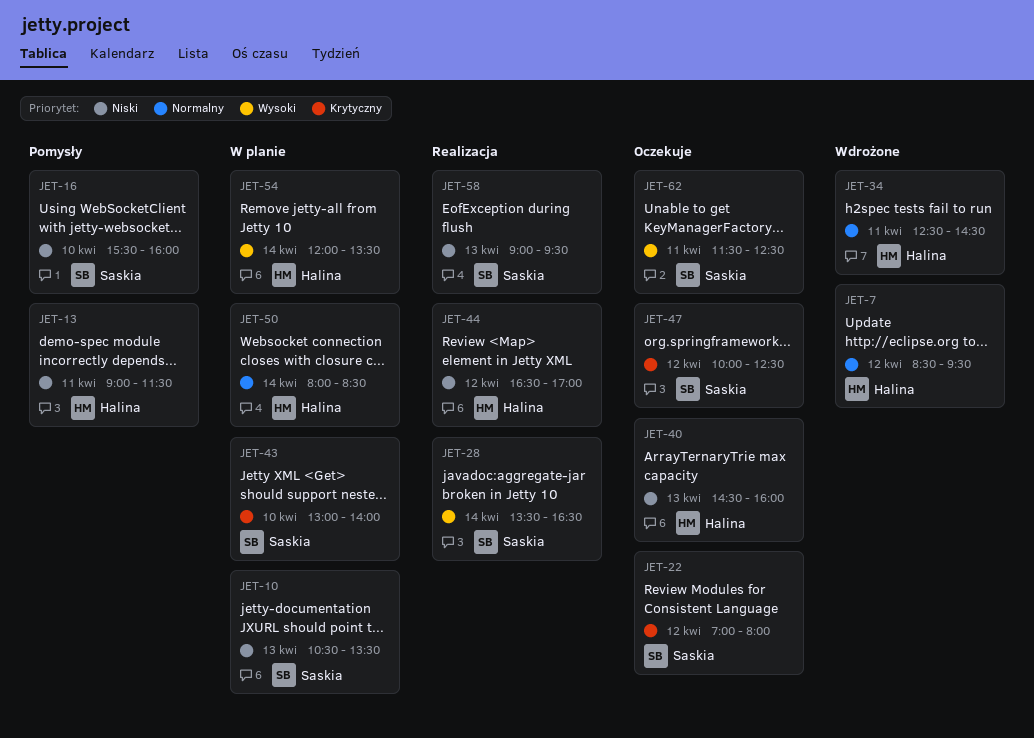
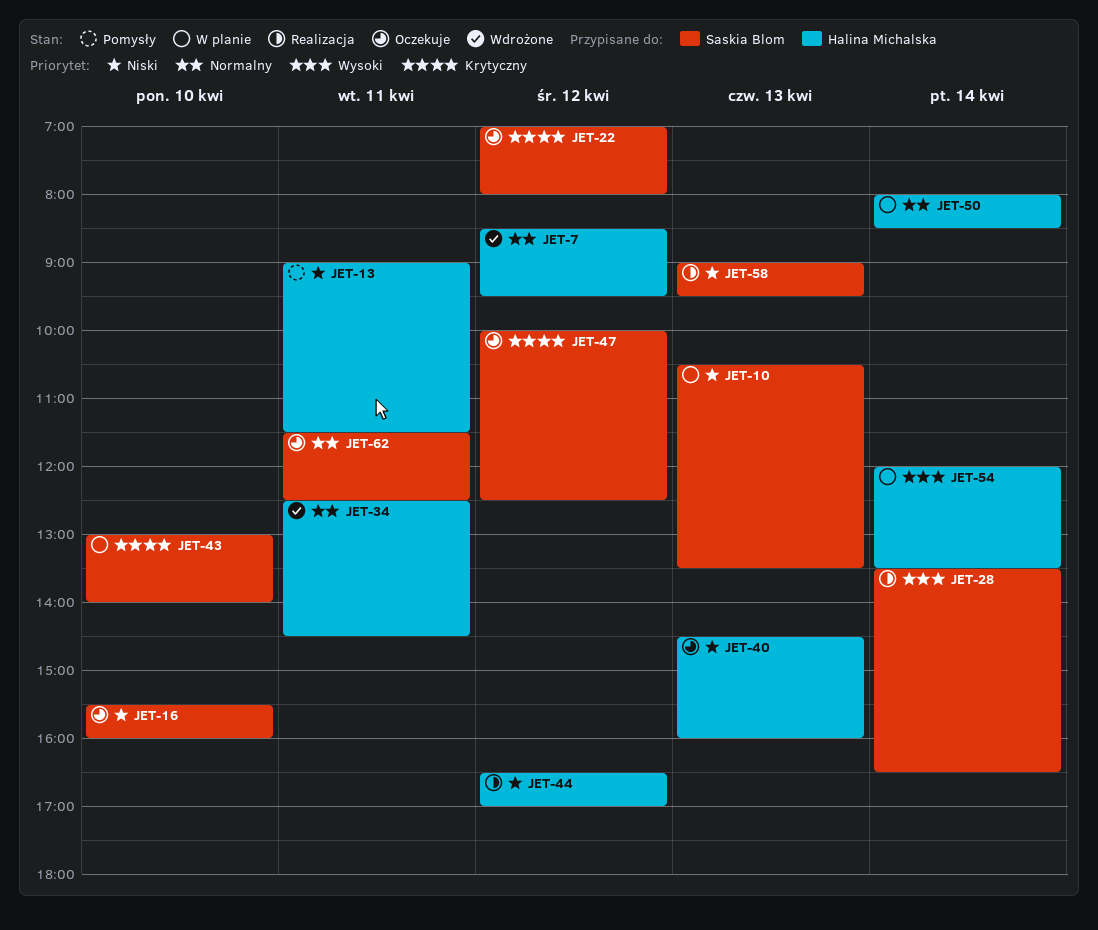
JET-16, status: Pomysły -> Oczekuje
JET-62, priority: Wysoki -> Normalny

